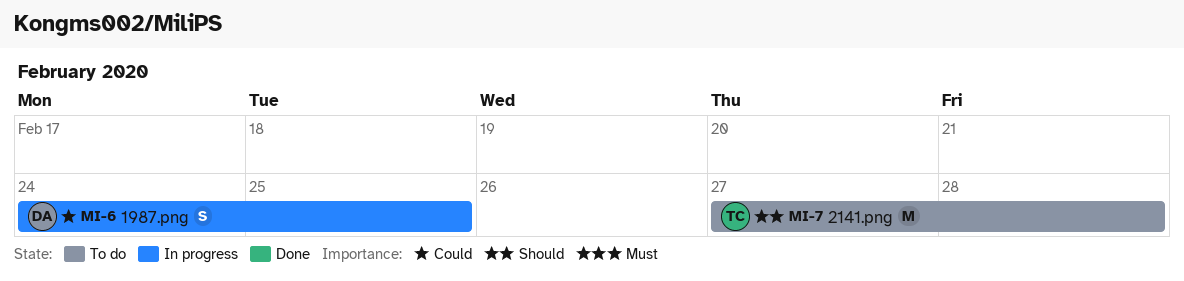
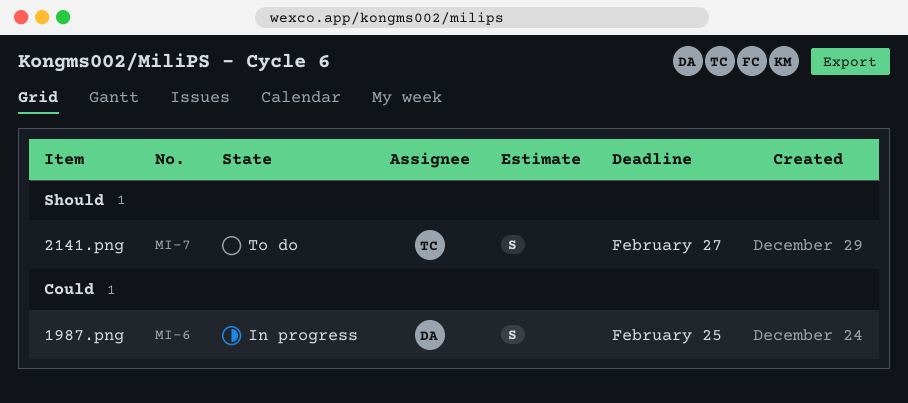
MI-7, estimate: M -> S
MI-7, due: Feb 28 -> Feb 27

